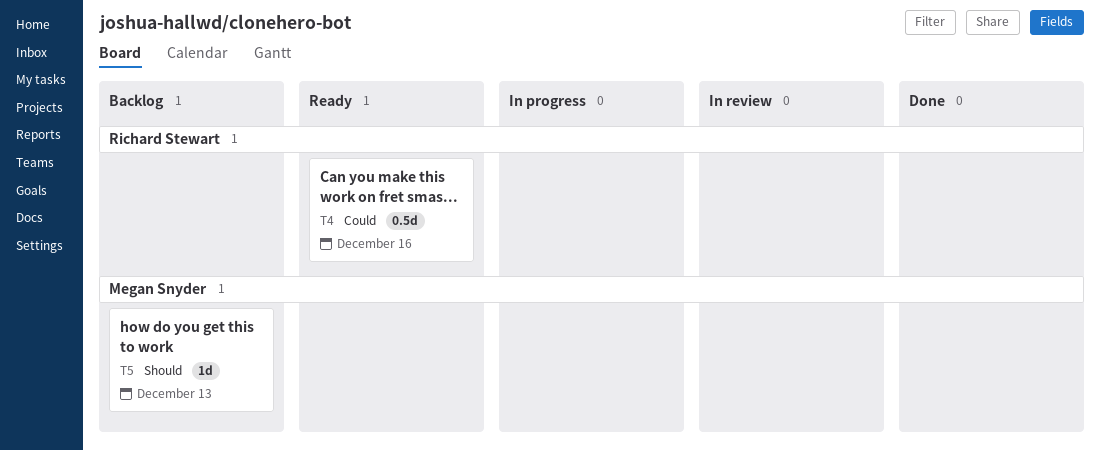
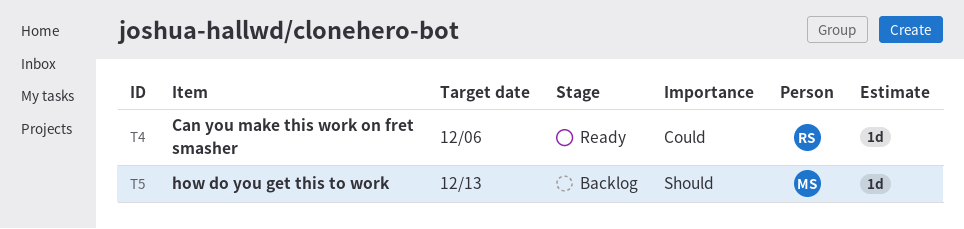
T4, estimate: 0.5d -> 1d
T4, due: Dec 16 -> Dec 6

